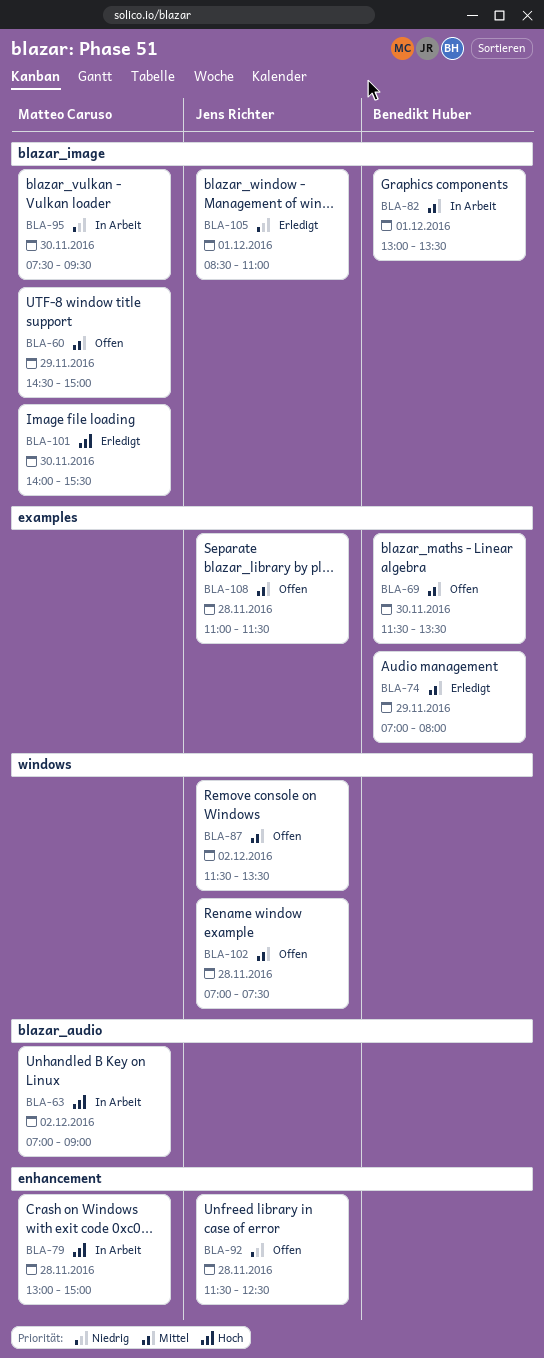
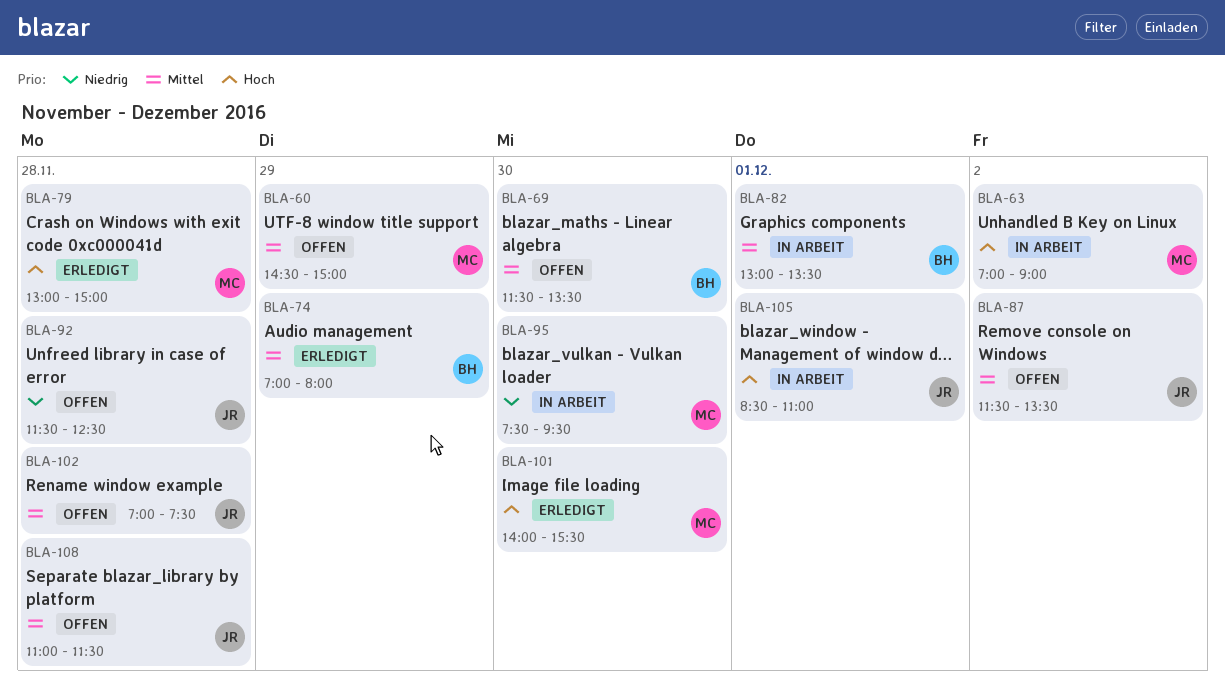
BLA-79, status: In Arbeit -> Erledigt
BLA-105, status: Erledigt -> In Arbeit
BLA-105, priority: Niedrig -> Hoch

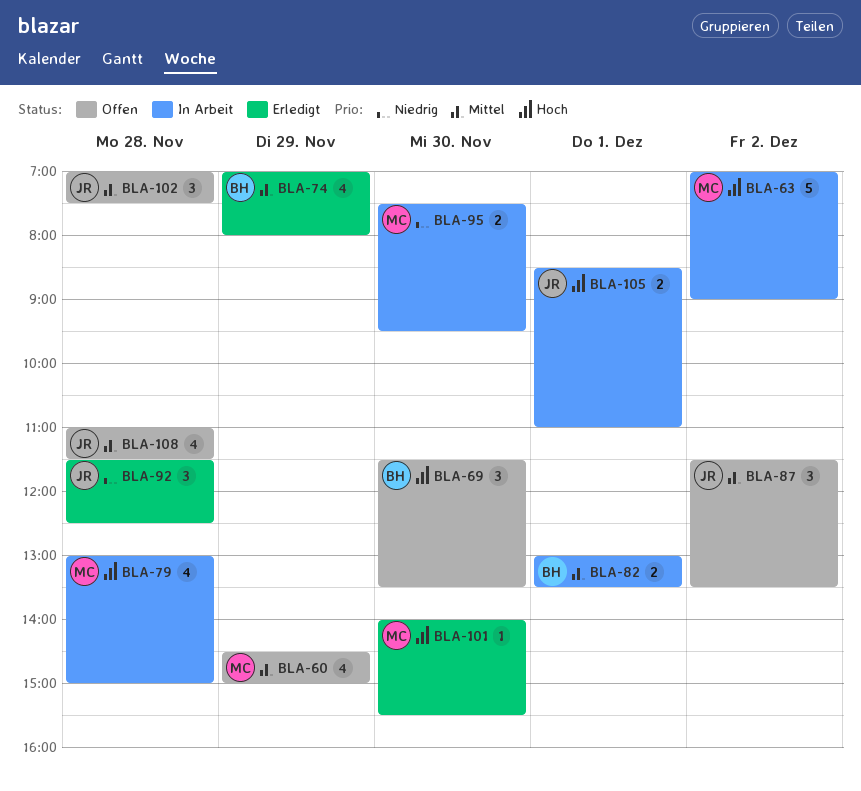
BLA-69, priority: Mittel -> Hoch
BLA-79, status: Erledigt -> In Arbeit
BLA-92, status: Offen -> Erledigt

